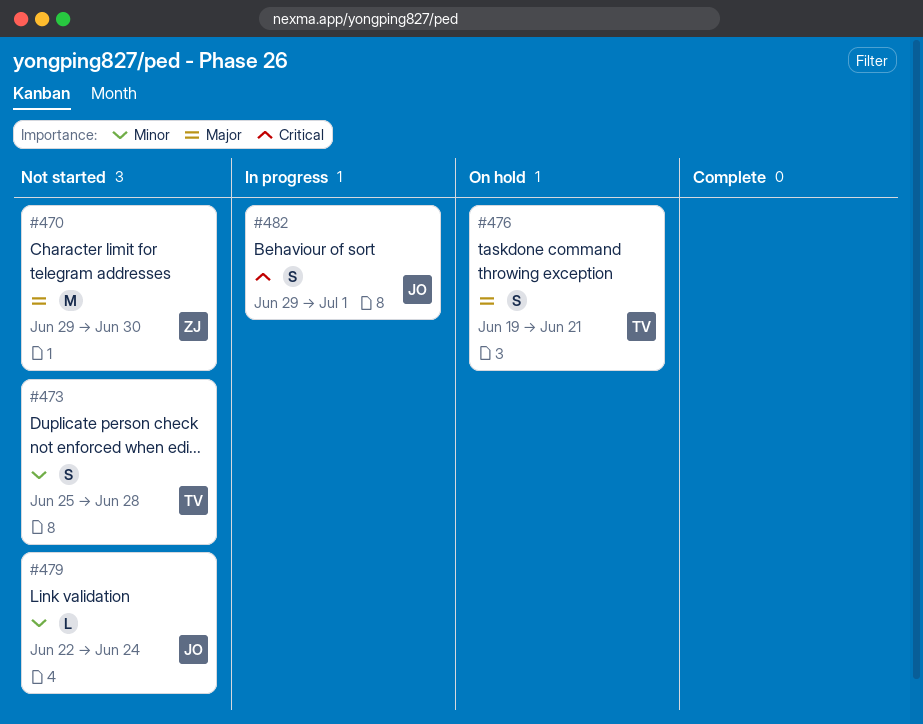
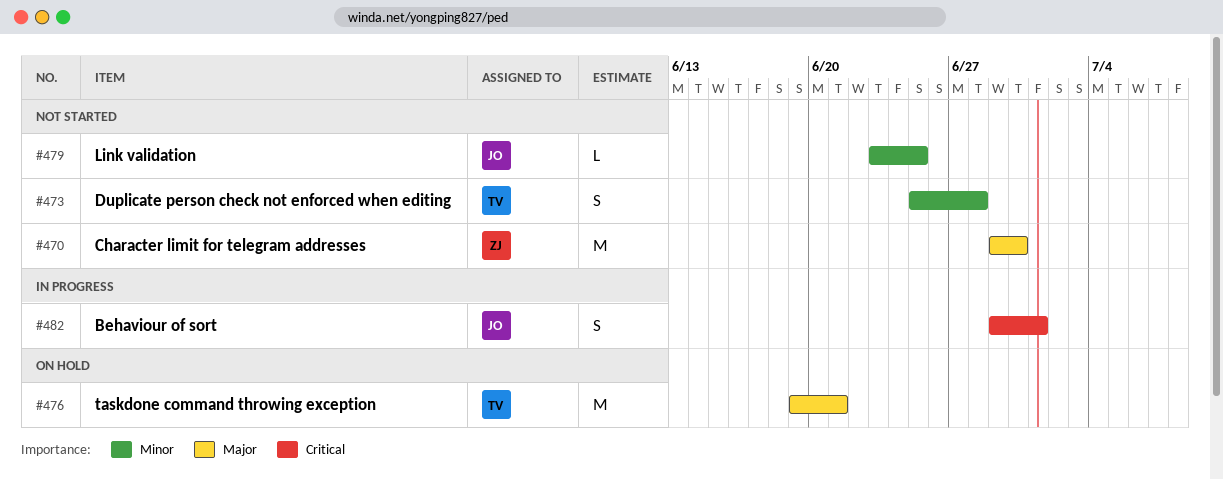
#476, estimate: S -> M
#479, start: Jun 22 -> Jun 23
#479, due: Jun 24 -> Jun 25

